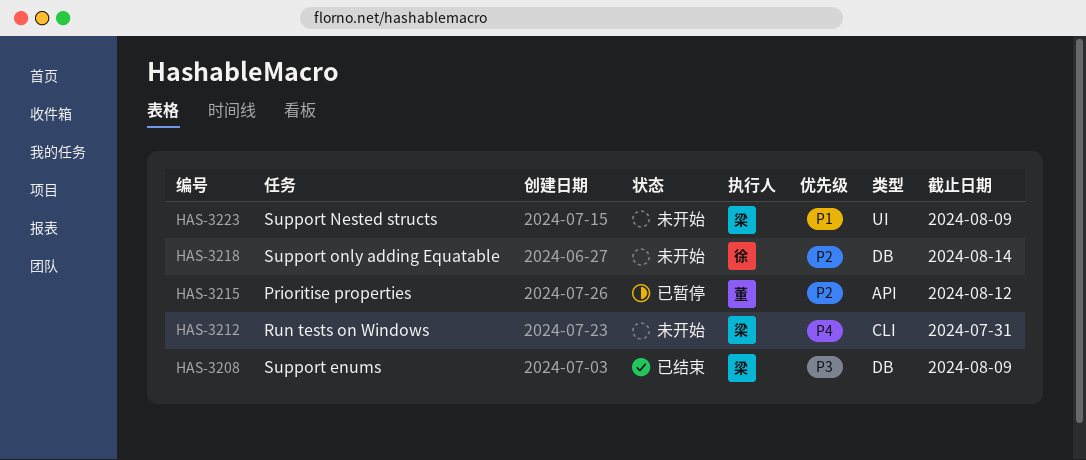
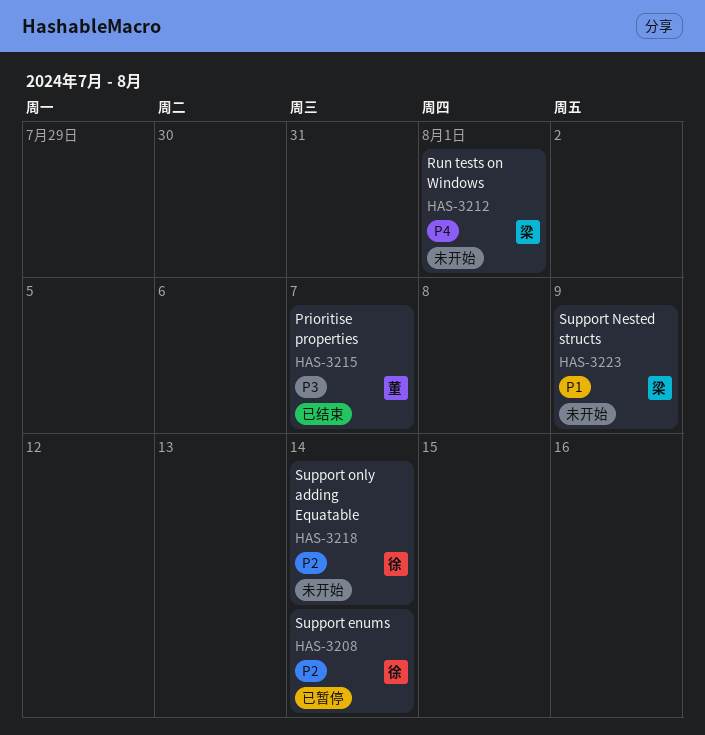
HAS-3208, status: 已结束 -> 已暂停
HAS-3208, owner: 梁 -> 徐
HAS-3208, priority: P3 -> P2
HAS-3208, due: Aug 9 -> Aug 14
HAS-3212, due: Jul 31 -> Aug 1
HAS-3215, status: 已暂停 -> 已结束
HAS-3215, priority: P2 -> P3
HAS-3215, due: Aug 12 -> Aug 7

